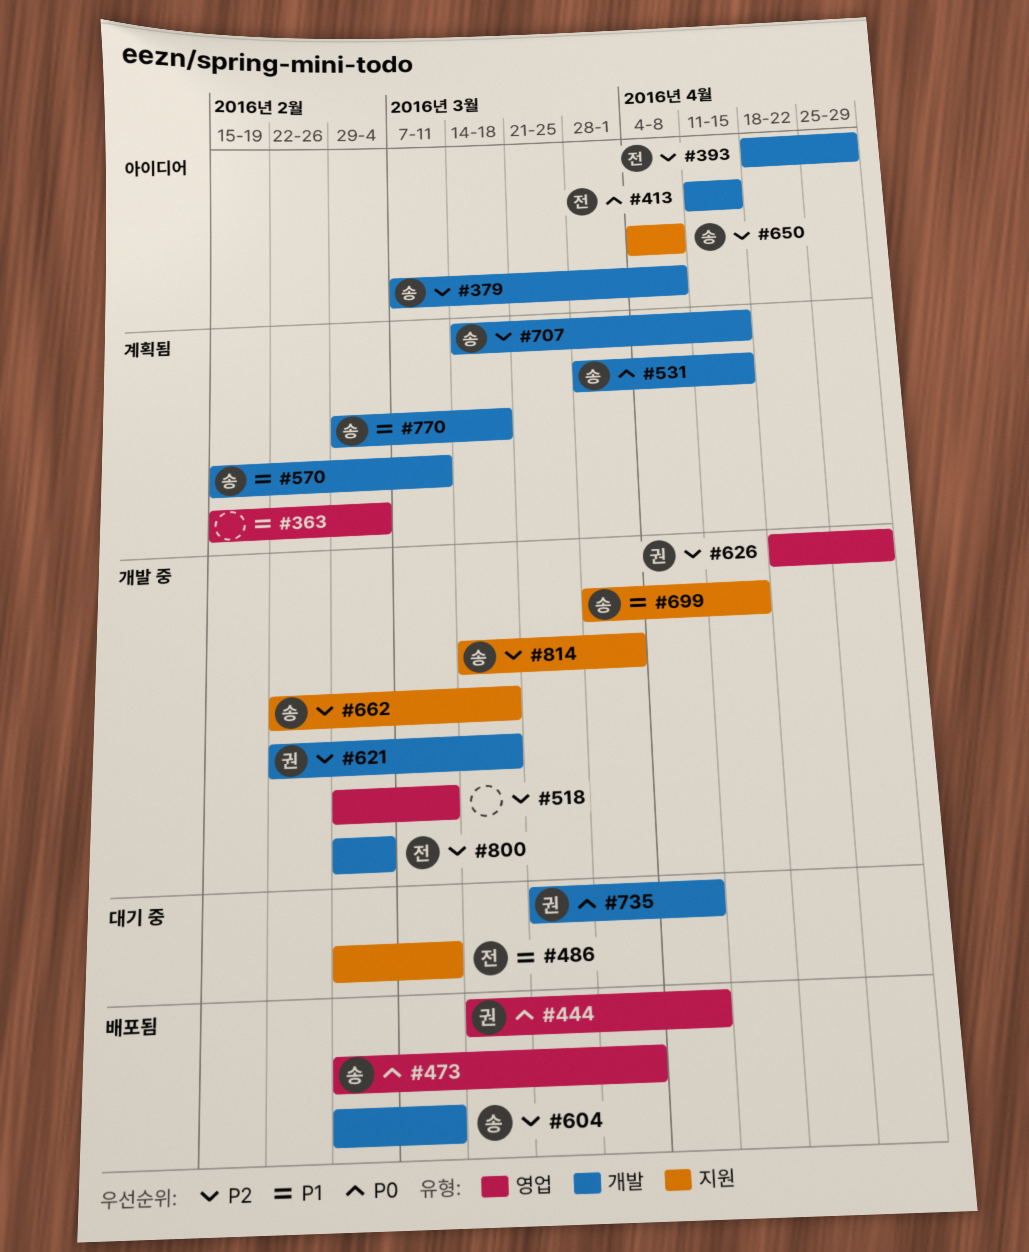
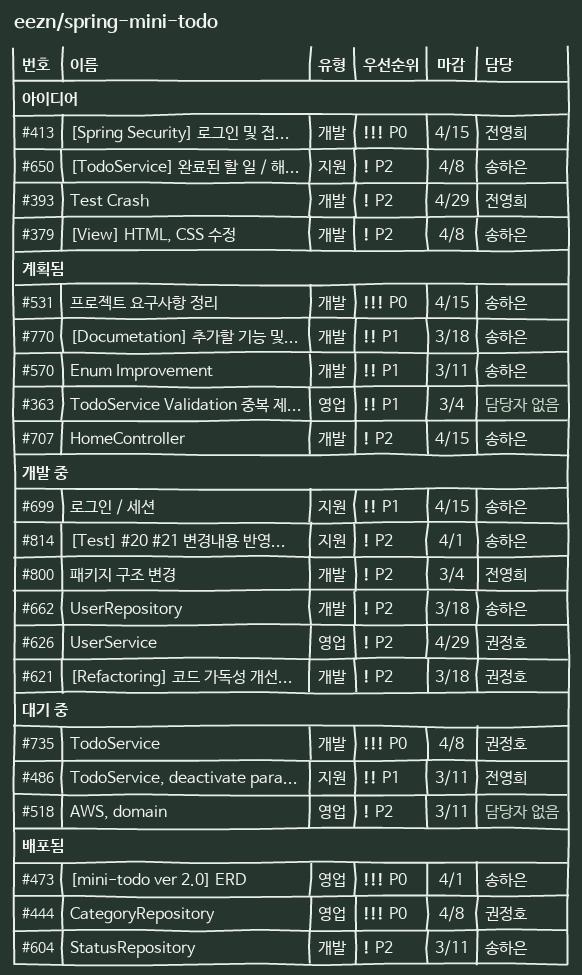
#518, status: 개발 중 -> 대기 중
#662, label: 지원 -> 개발

